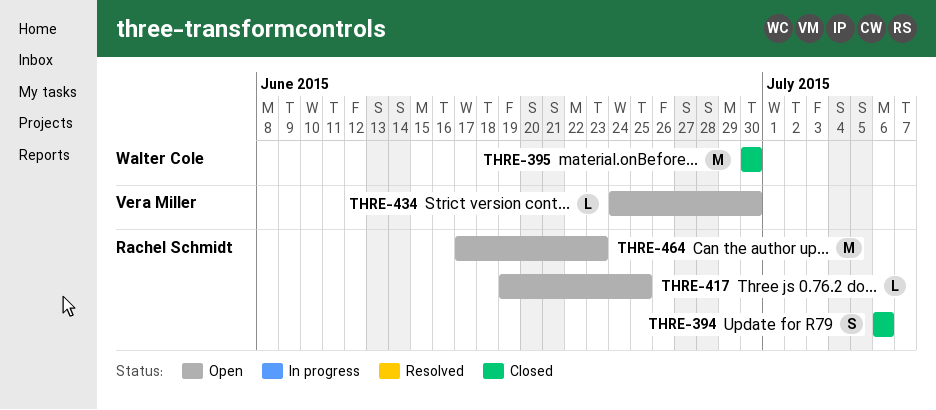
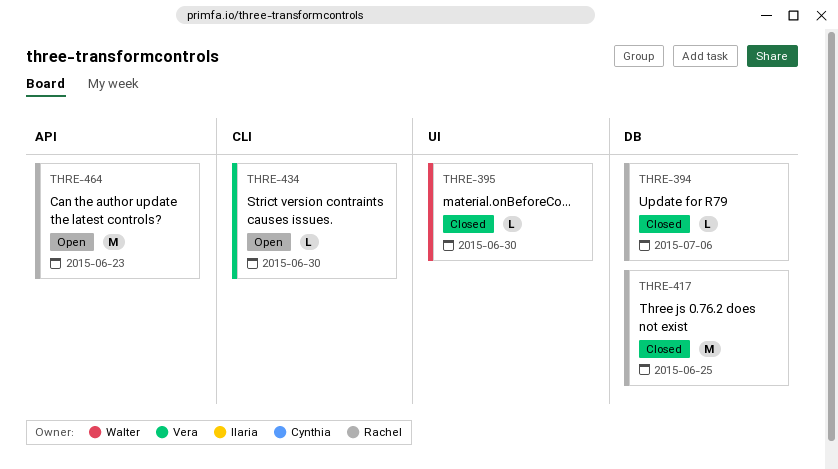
THRE-394, estimate: S -> L
THRE-395, estimate: M -> L
THRE-417, status: Open -> Closed
THRE-417, estimate: L -> M

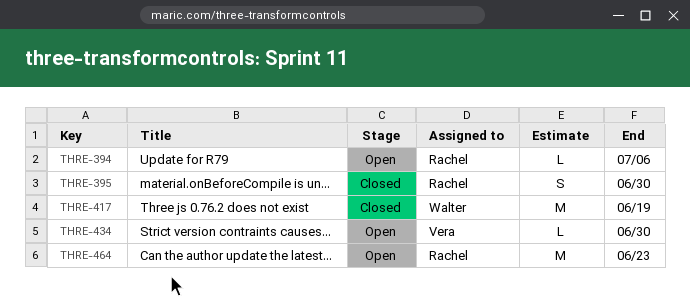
THRE-394, status: Closed -> Open
THRE-395, owner: Walter -> Rachel
THRE-395, estimate: L -> S
THRE-417, owner: Rachel -> Walter
THRE-417, due: Jun 25 -> Jun 19

